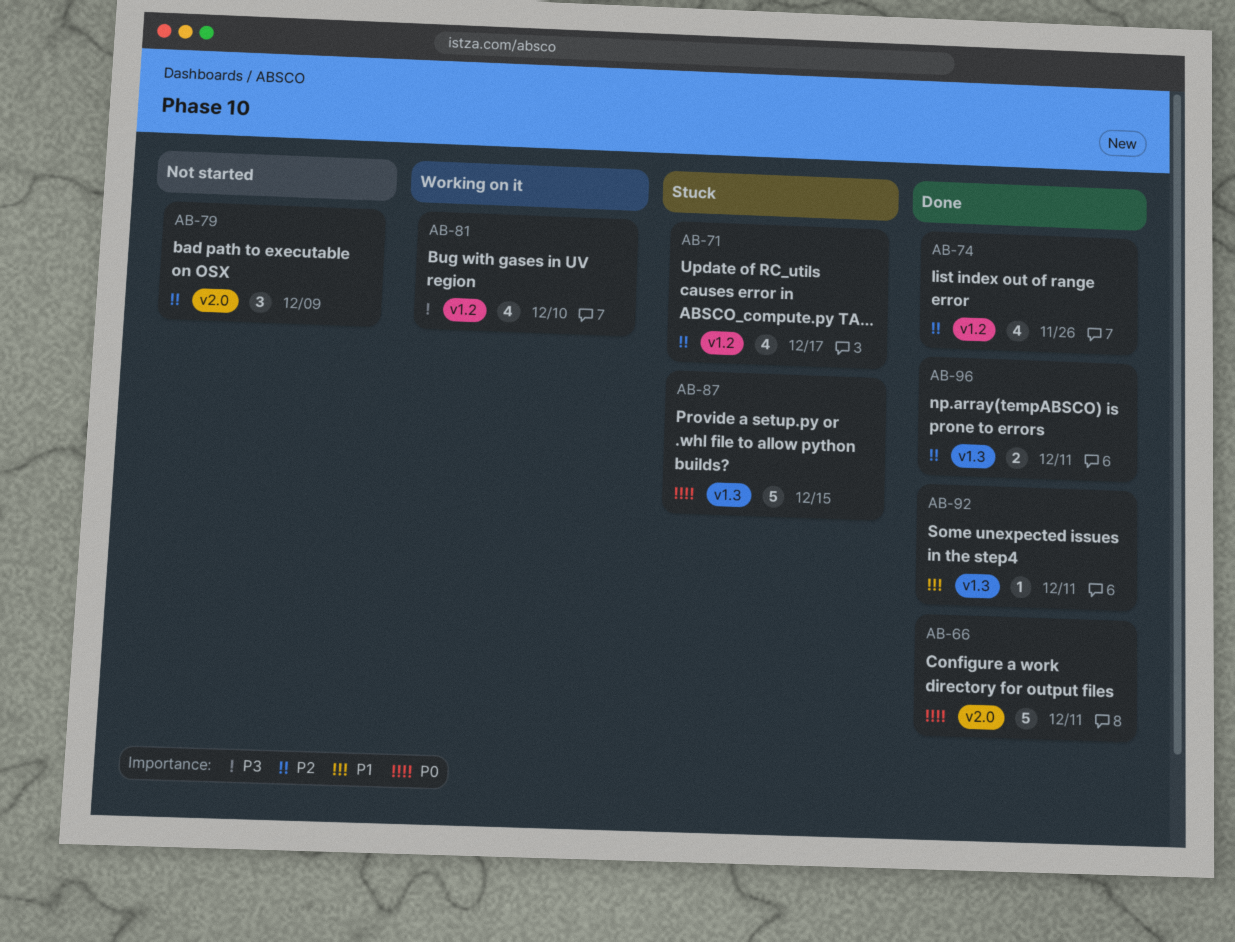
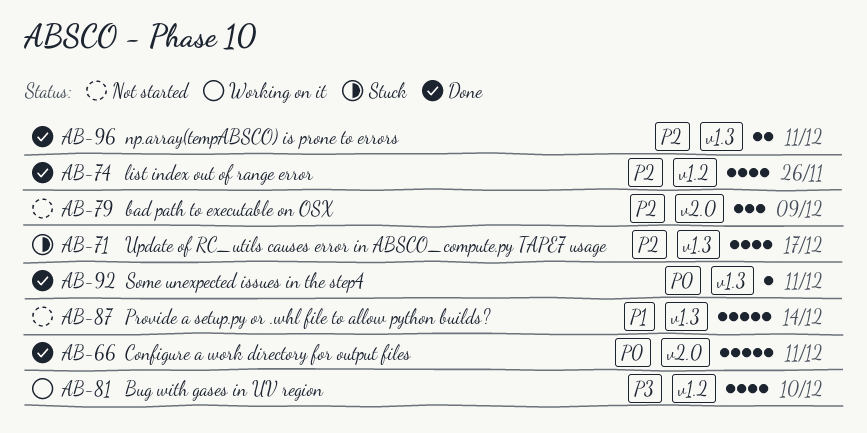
AB-71, label: v1.2 -> v1.3
AB-87, status: Stuck -> Not started
AB-87, priority: P0 -> P1
AB-87, due: Dec 15 -> Dec 14
AB-92, priority: P1 -> P0

